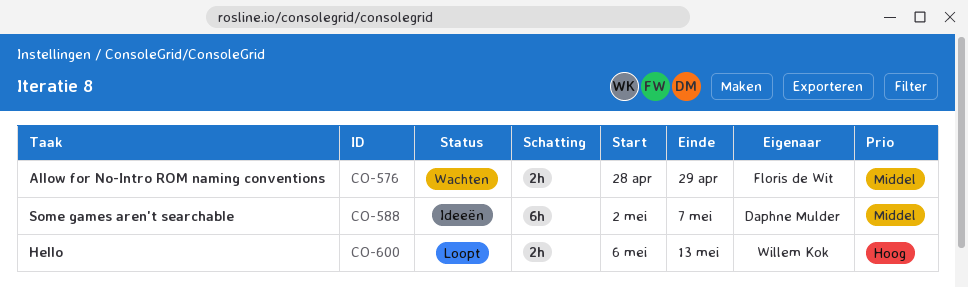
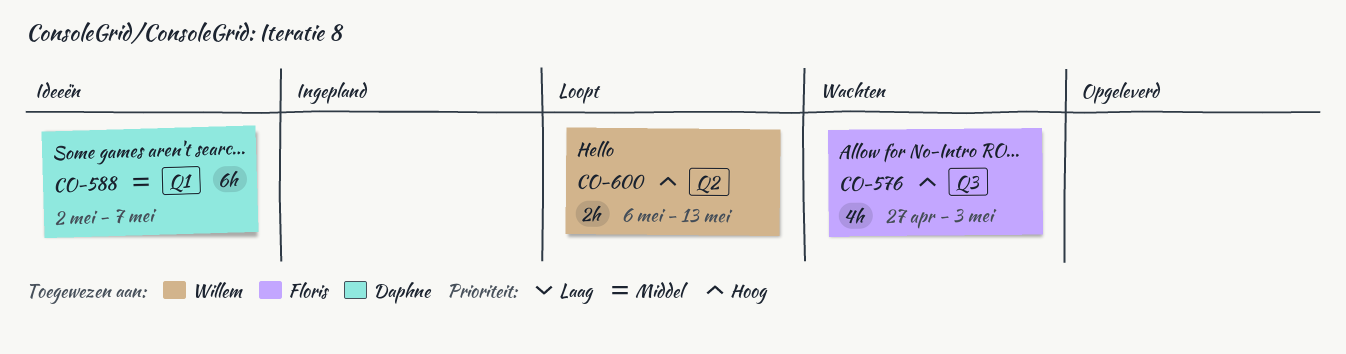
CO-576, priority: Middel -> Hoog
CO-576, estimate: 2h -> 4h
CO-576, start: Apr 28 -> Apr 27
CO-576, due: Apr 29 -> May 3

